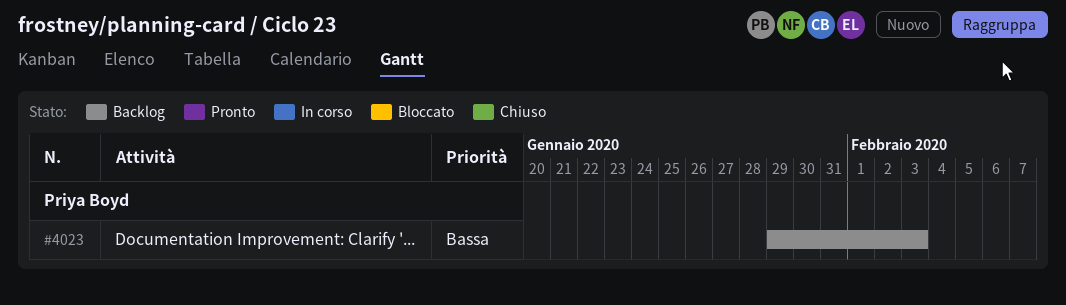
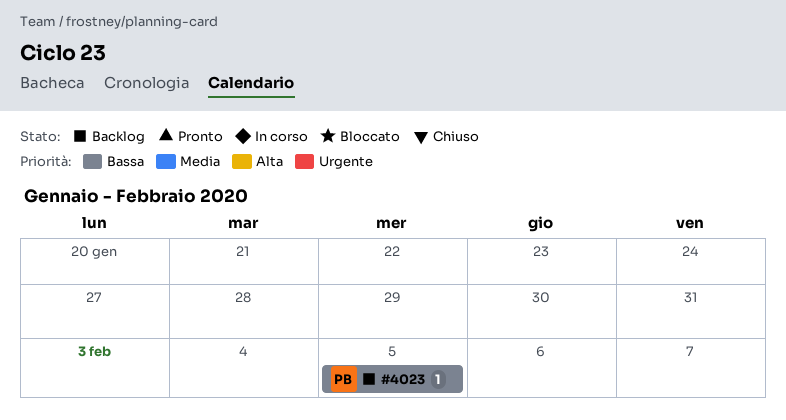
#4023, start: Jan 29 -> Feb 5
#4023, due: Feb 3 -> Feb 5

